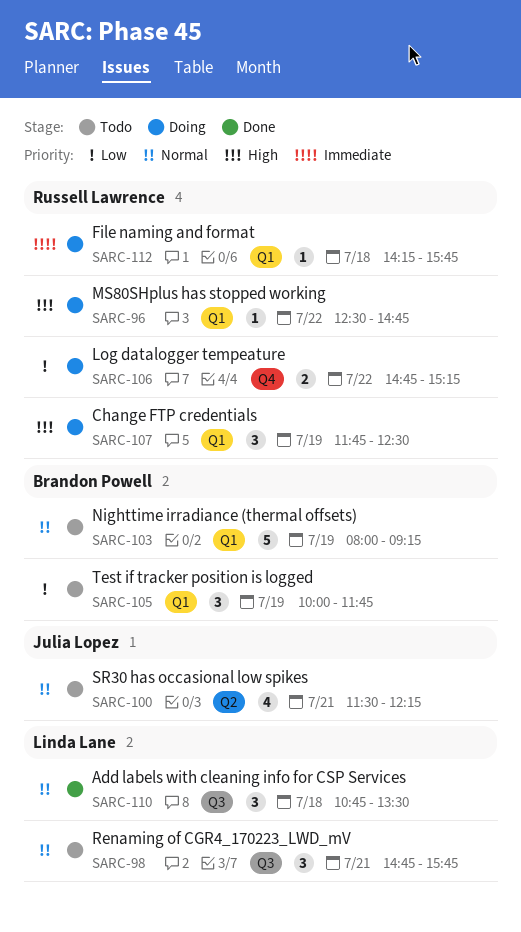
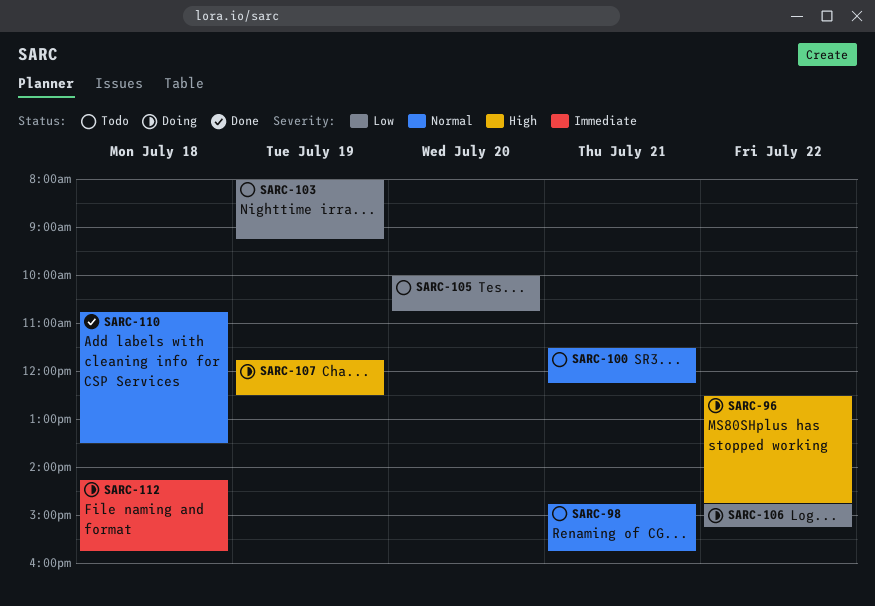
SARC-103, priority: Normal -> Low
SARC-105, day: Jul 19 -> Jul 20
SARC-105, ends: 11:45 -> 10:45

